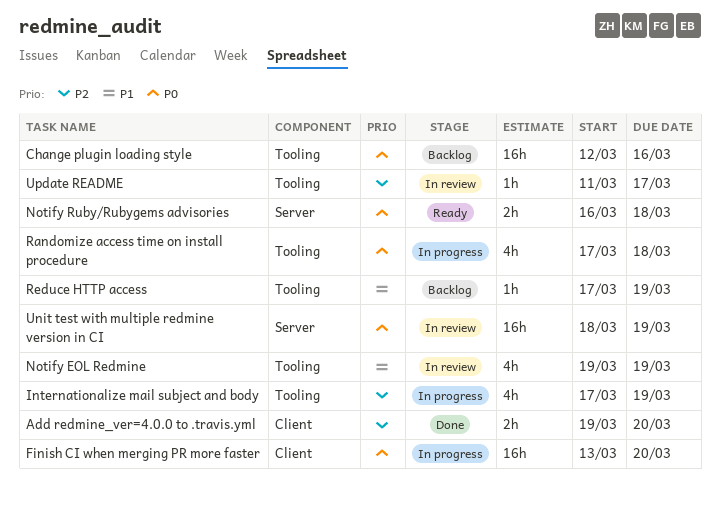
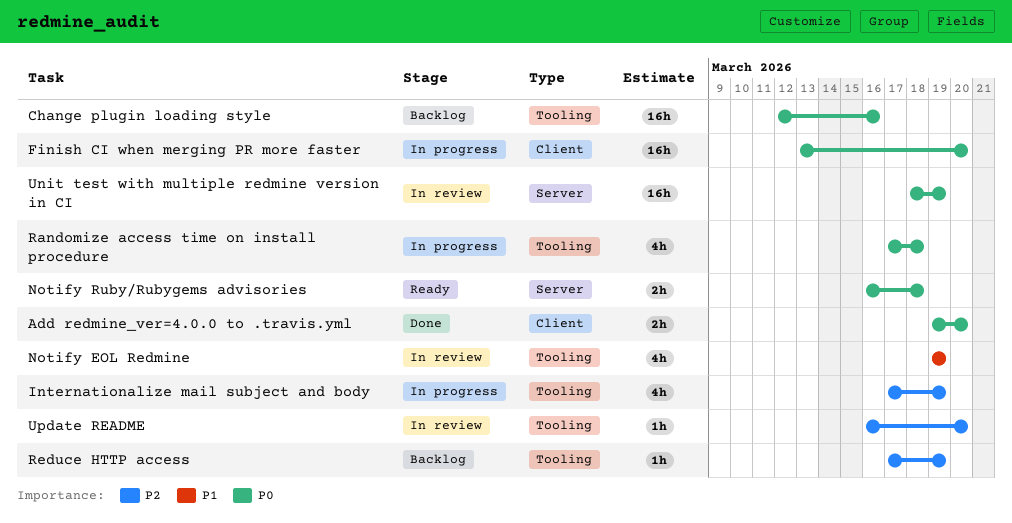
Add redmine_ver=4.0.0 to .travis.yml, priority: P2 -> P0
Reduce HTTP access, priority: P1 -> P2
Update README, start: Mar 11 -> Mar 16
Update README, due: Mar 17 -> Mar 20

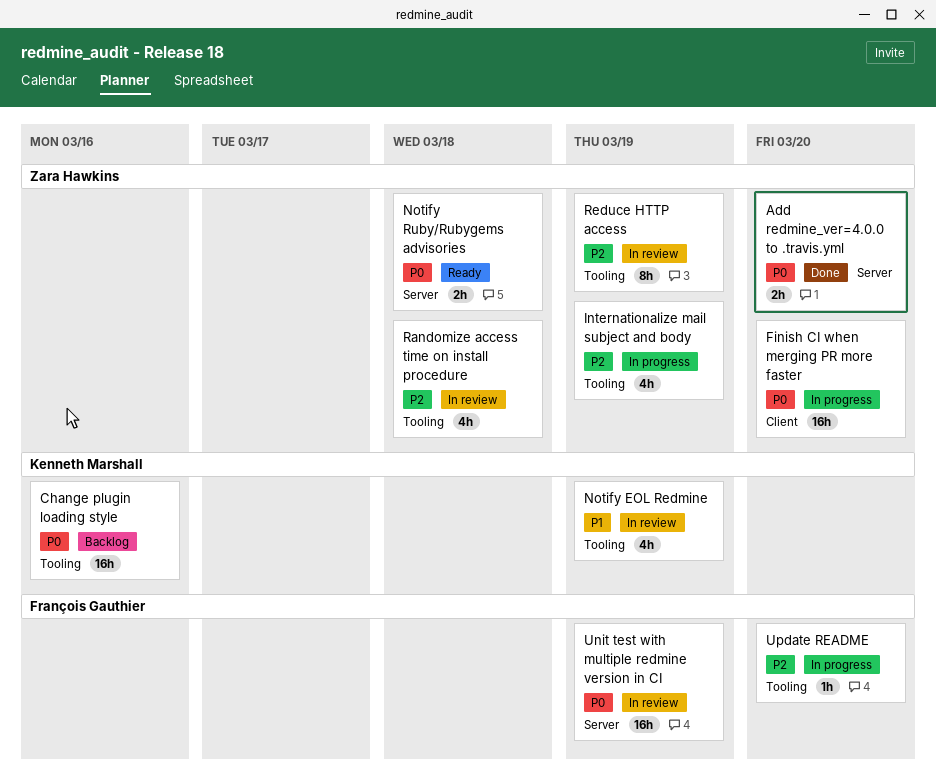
Add redmine_ver=4.0.0 to .travis.yml, label: Client -> Server
Randomize access time on install procedure, status: In progress -> In review
Randomize access time on install procedure, priority: P0 -> P2
Reduce HTTP access, status: Backlog -> In review
Reduce HTTP access, estimate: 1h -> 8h
Update README, status: In review -> In progress

